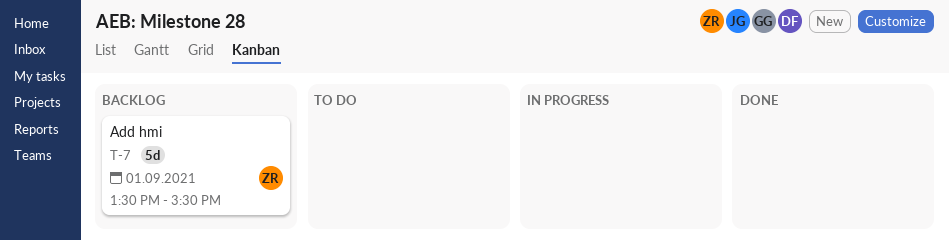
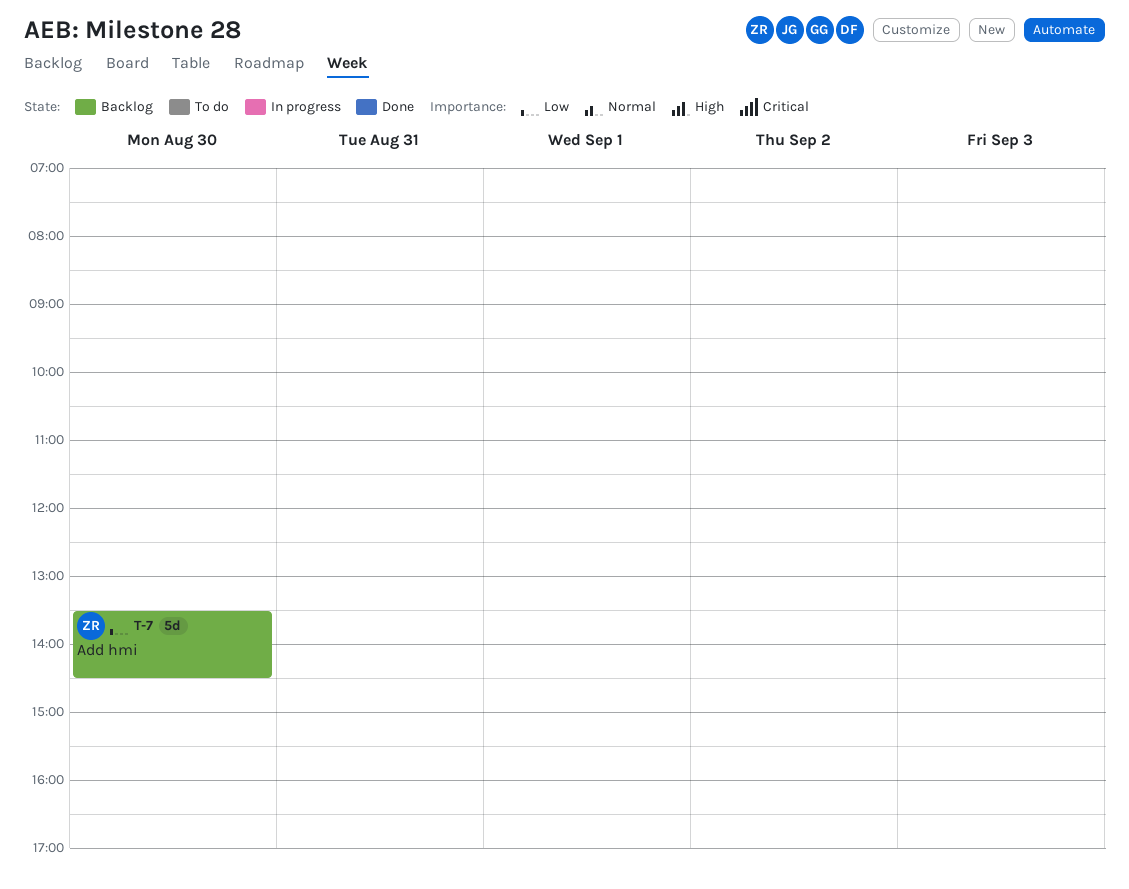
T-7, day: Sep 1 -> Aug 30
T-7, ends: 15:30 -> 14:30

